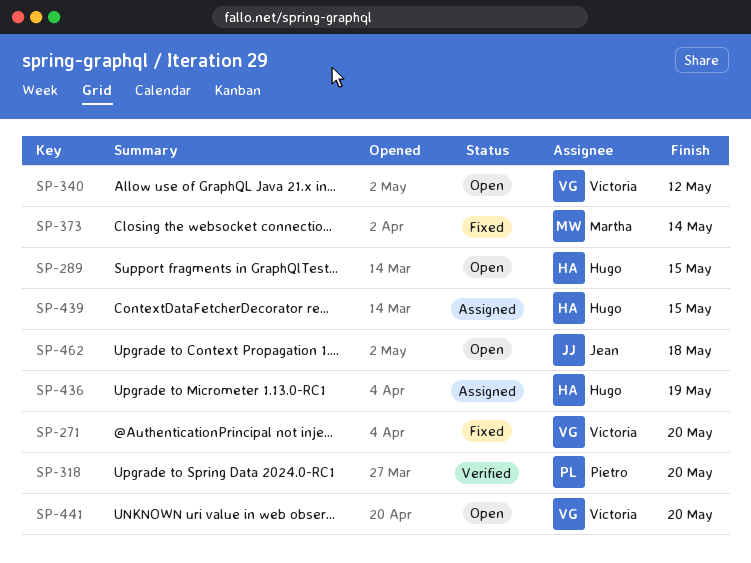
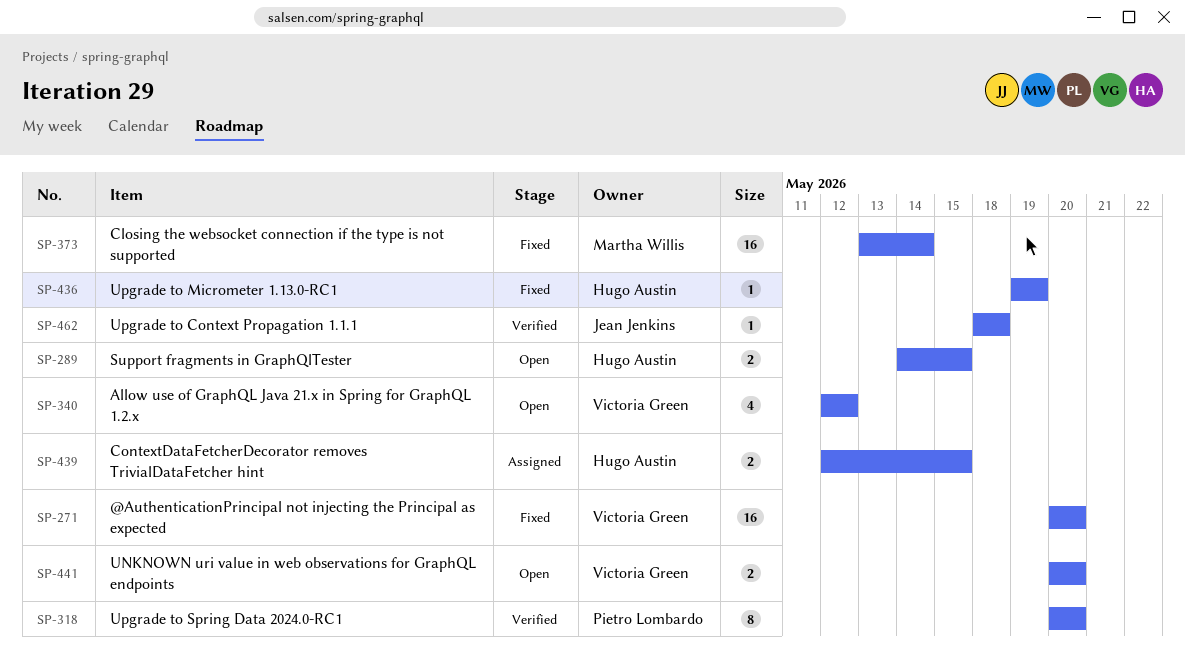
SP-436, status: Assigned -> Fixed
SP-462, status: Open -> Verified

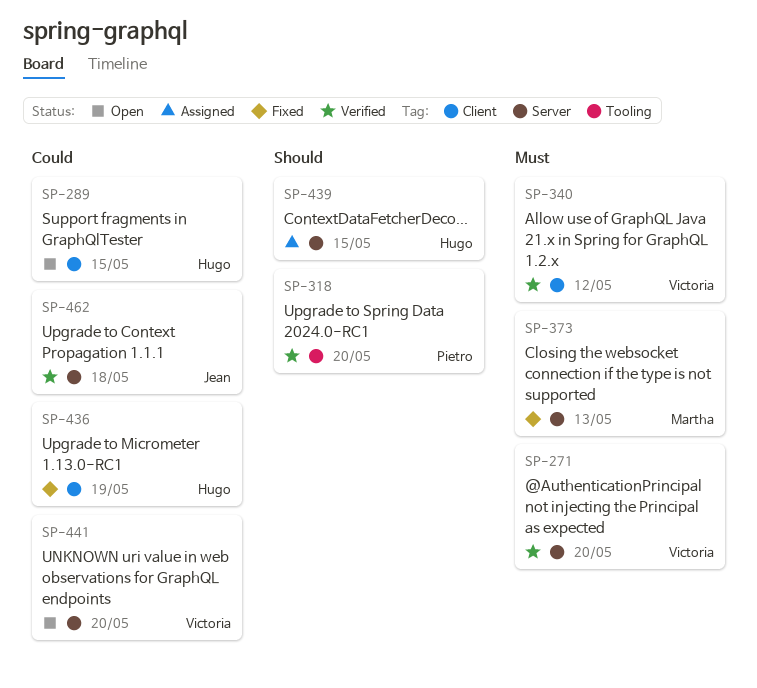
SP-271, status: Fixed -> Verified
SP-340, status: Open -> Verified
SP-373, due: May 14 -> May 13

